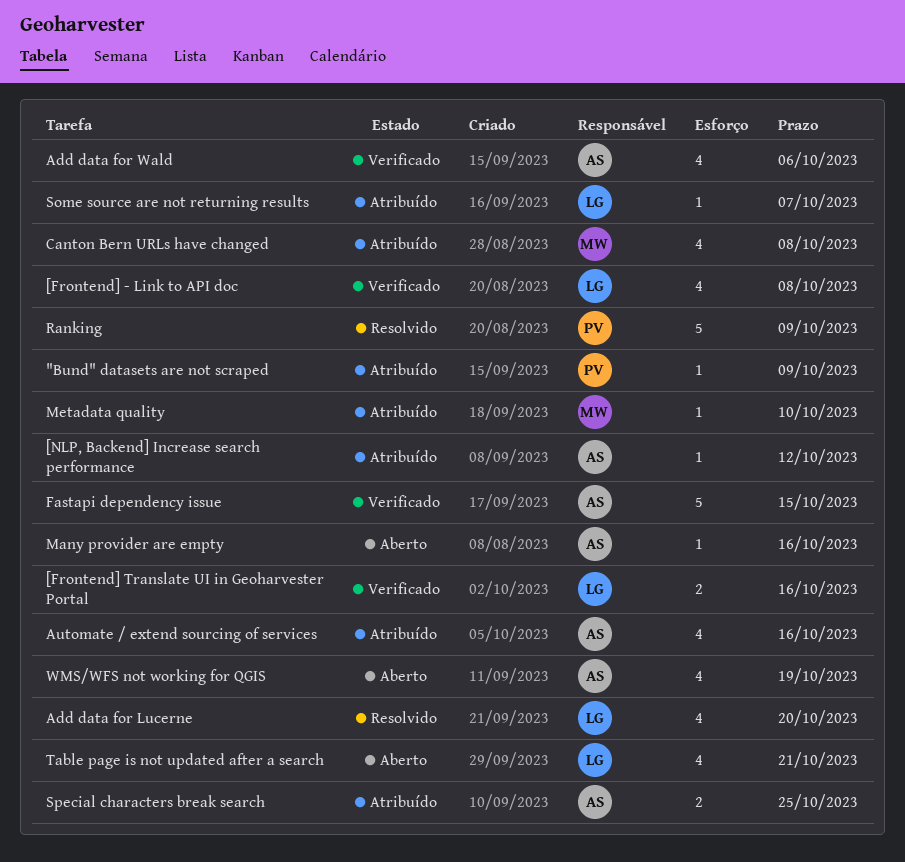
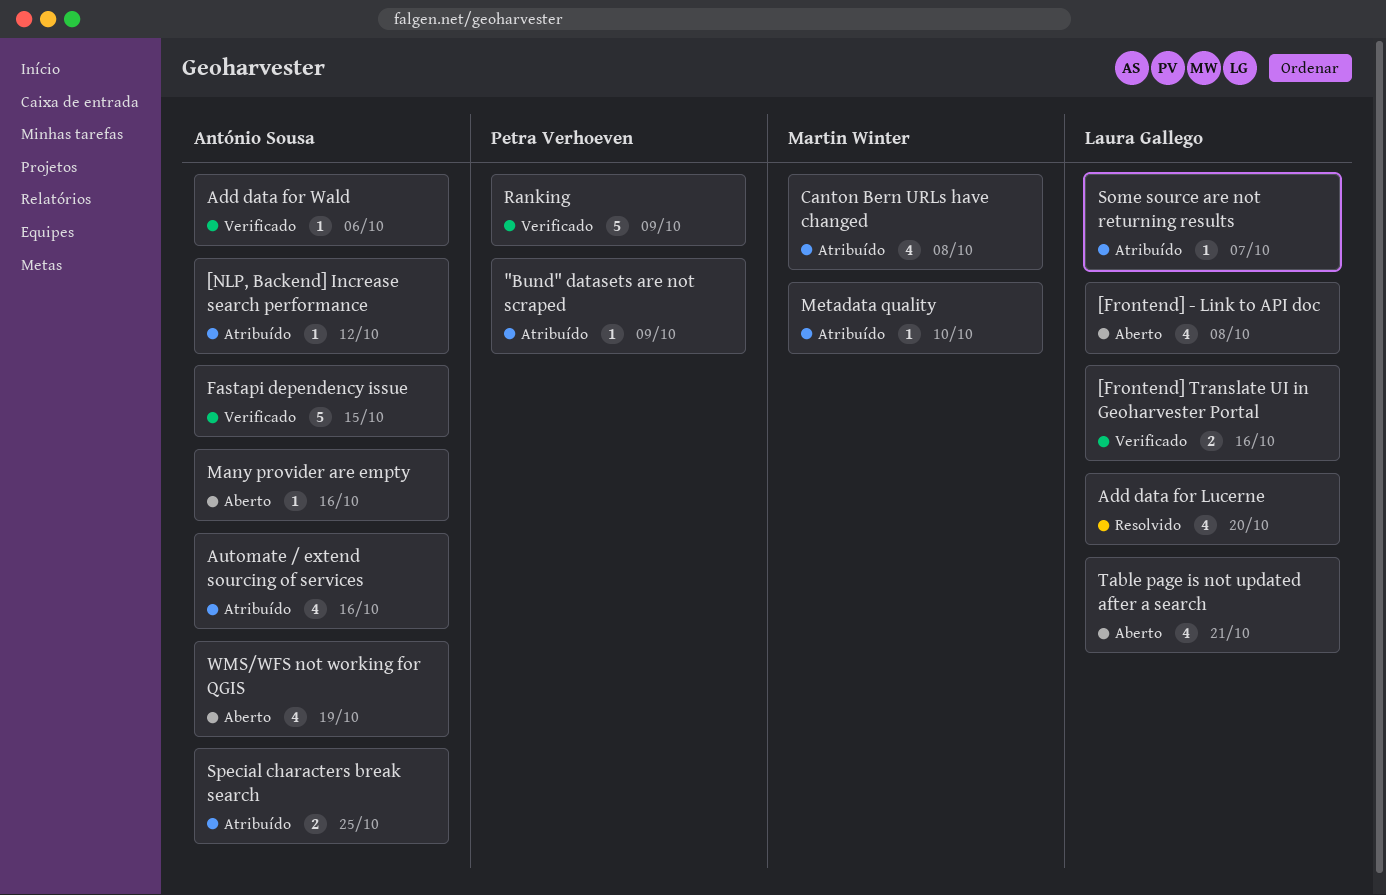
[Frontend] - Link to API doc, status: Verificado -> Aberto
Add data for Wald, estimate: 4 -> 1
Ranking, status: Resolvido -> Verificado

